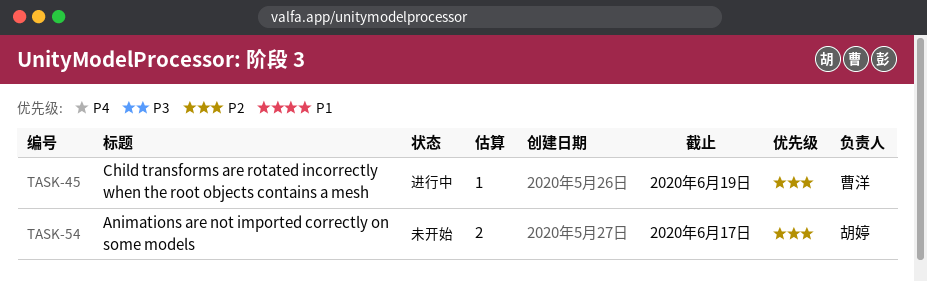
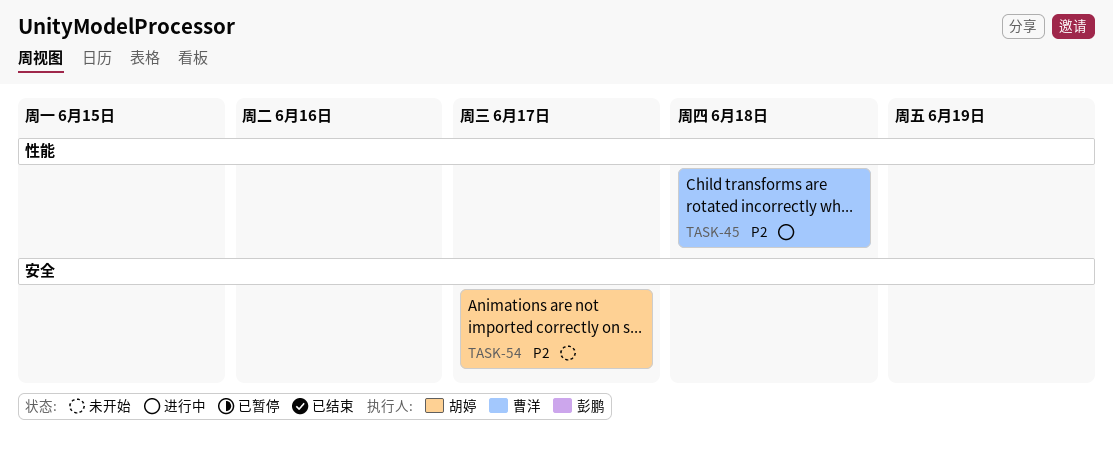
TASK-45, due: Jun 19 -> Jun 18

